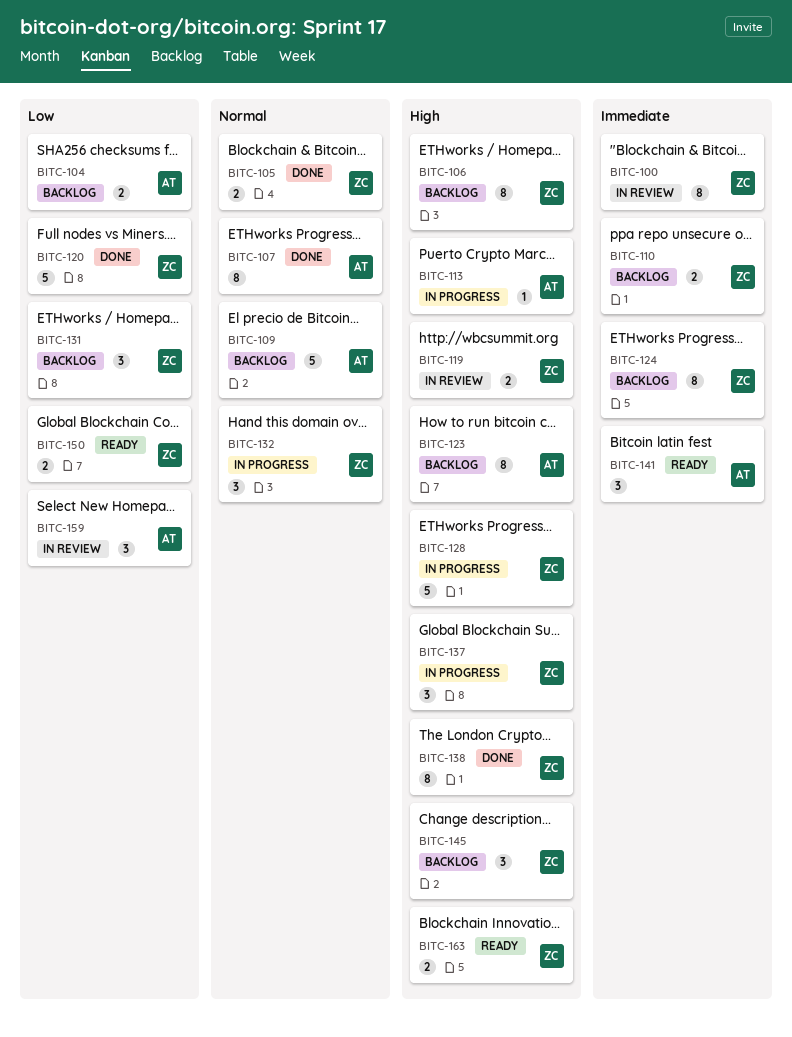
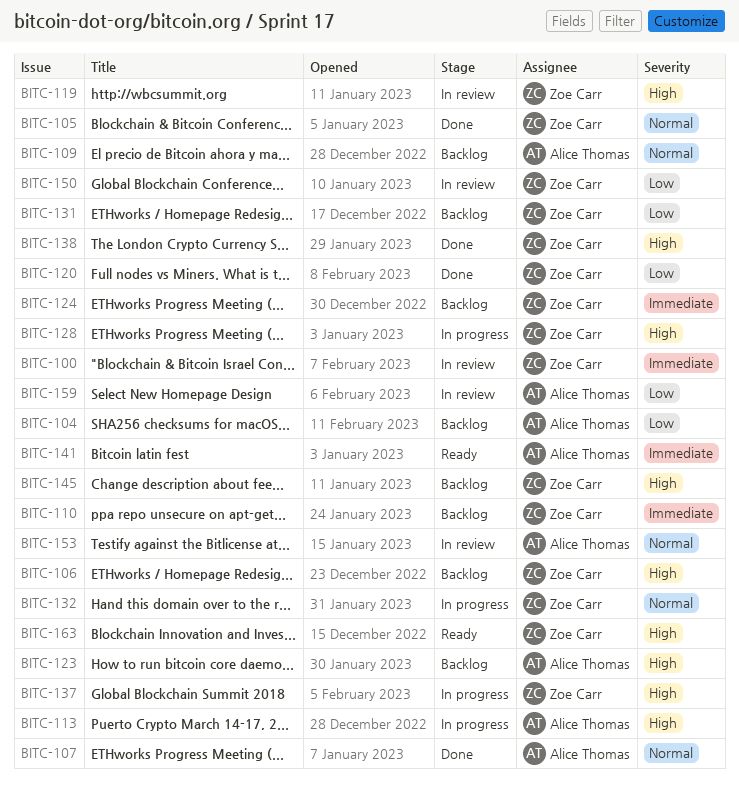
BITC-150, status: Ready -> In review
BITC-153: none -> present

